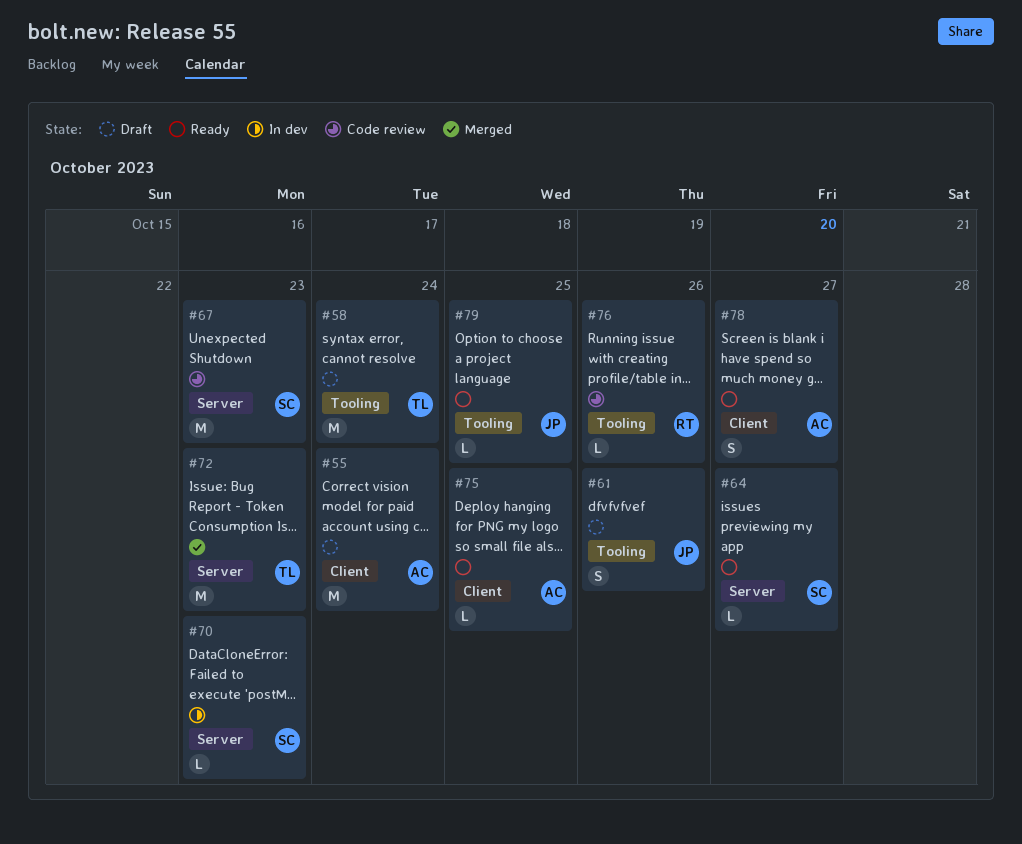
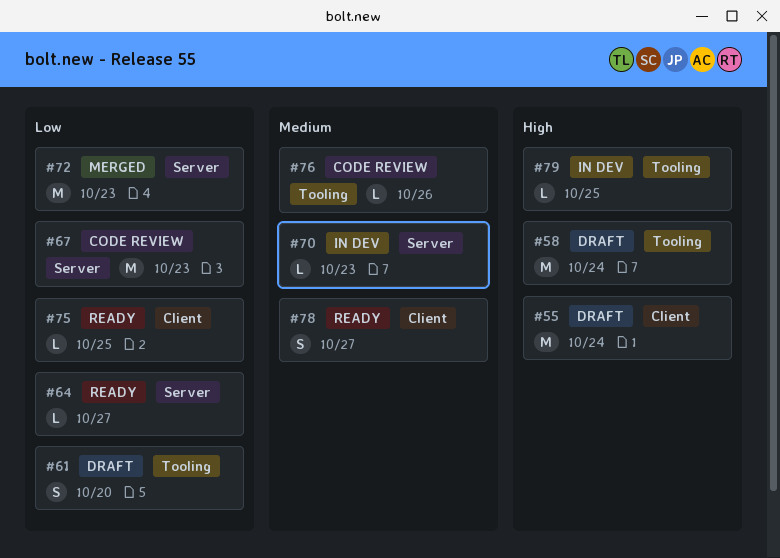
#61, due: Oct 26 -> Oct 20
#79, status: Ready -> In dev

